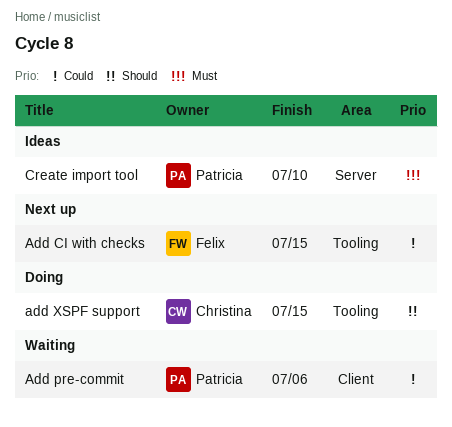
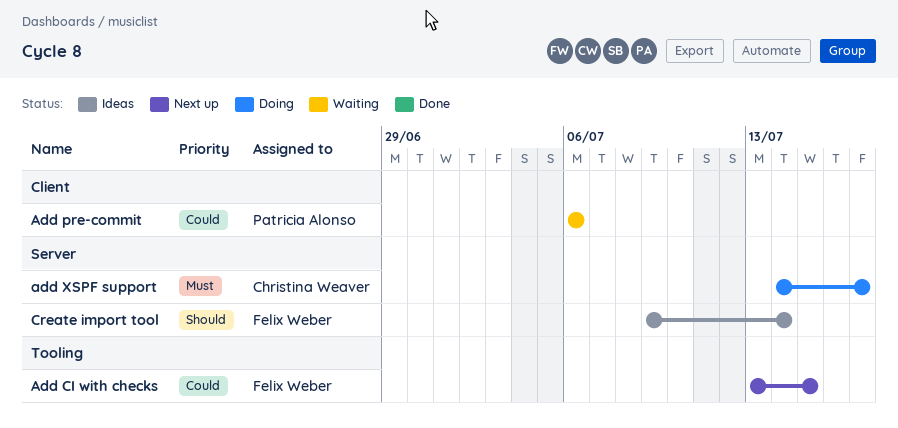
add XSPF support, priority: Should -> Must
add XSPF support, label: Tooling -> Server
add XSPF support, due: Jul 15 -> Jul 17
Create import tool, owner: Patricia Alonso -> Felix Weber
Create import tool, priority: Must -> Should
Create import tool, due: Jul 10 -> Jul 14

